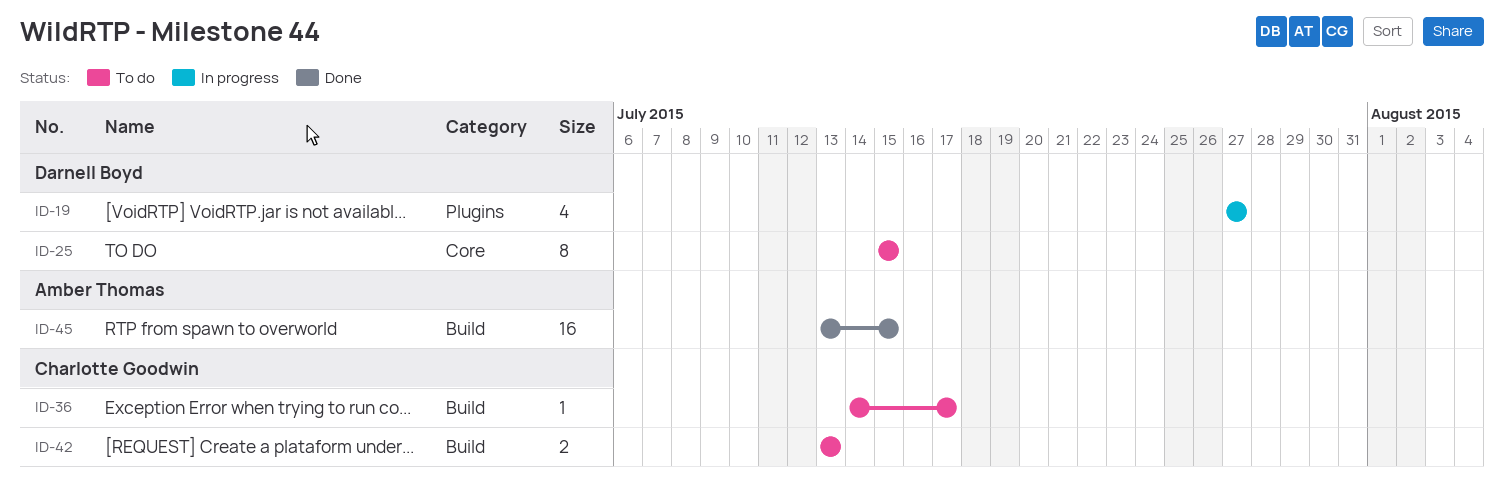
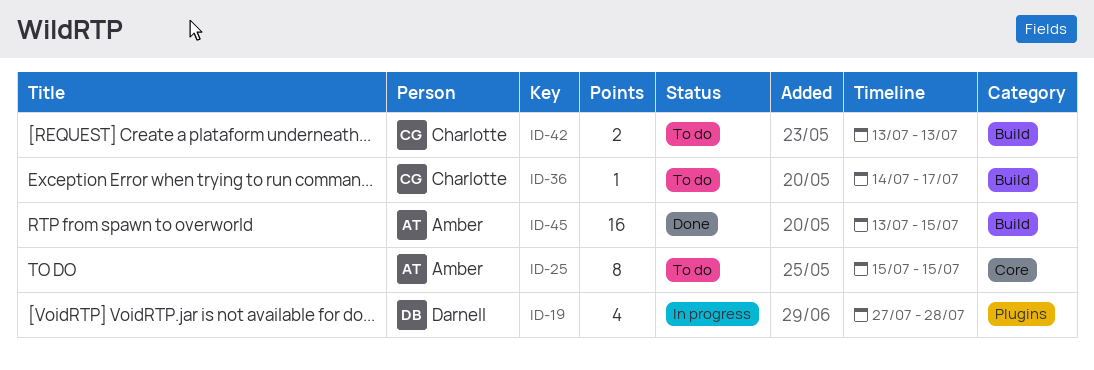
ID-19, due: Jul 27 -> Jul 28
ID-25, owner: Darnell Boyd -> Amber Thomas

